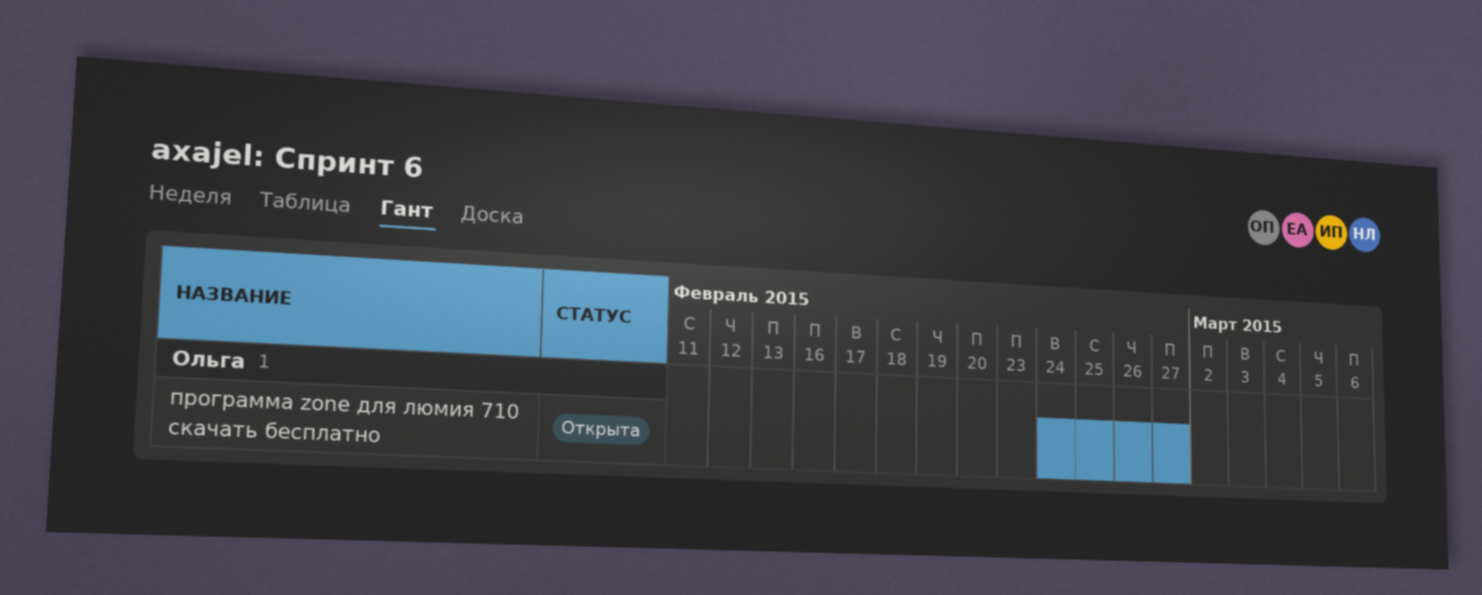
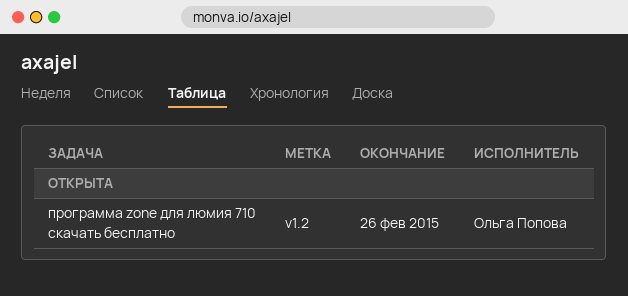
программа zone для люмия 710 скачать бесплатно, due: Feb 27 -> Feb 26

